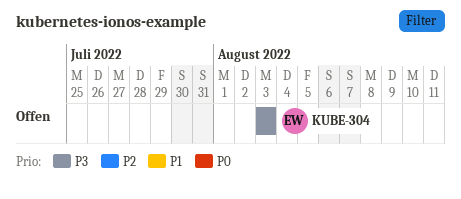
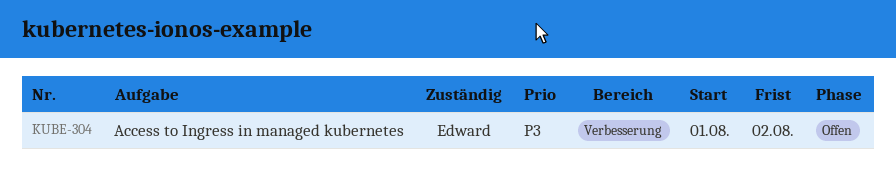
KUBE-304, start: Aug 3 -> Aug 1
KUBE-304, due: Aug 3 -> Aug 2

